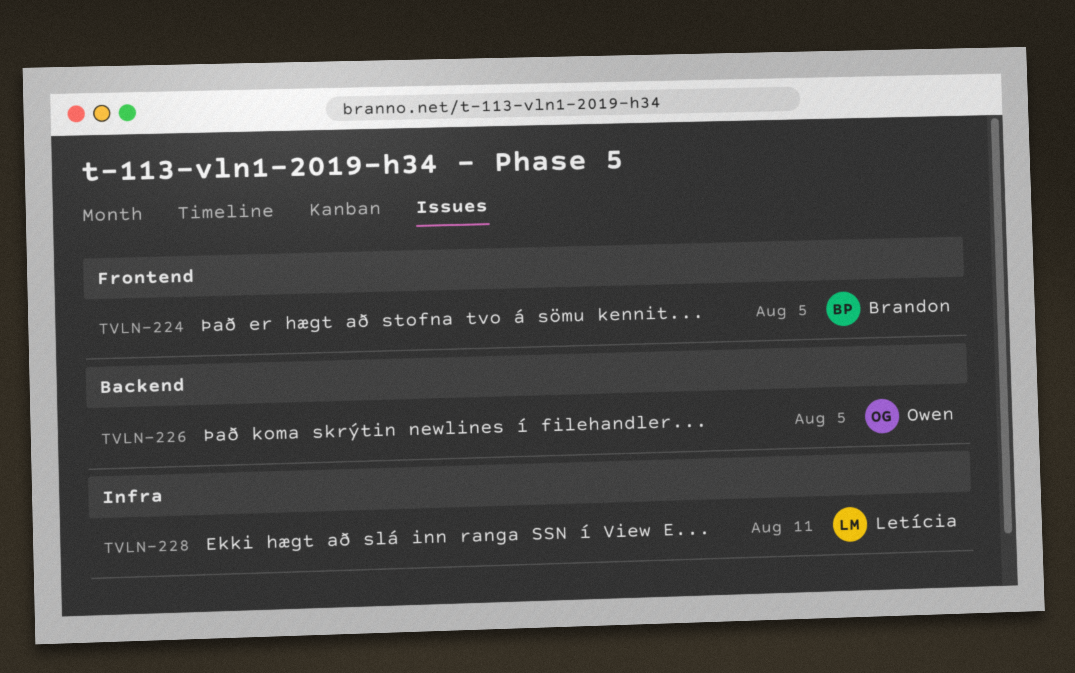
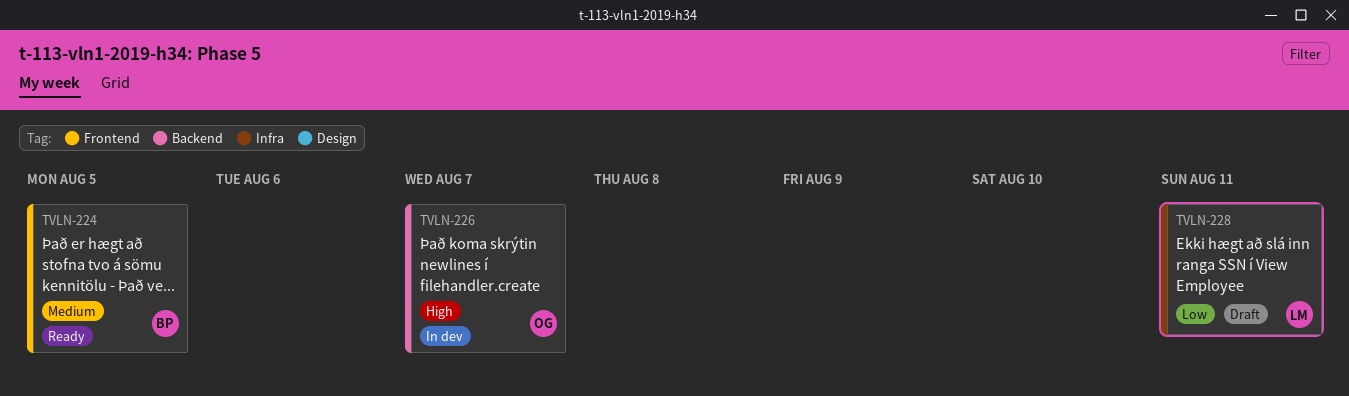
TVLN-226, due: Aug 5 -> Aug 7

